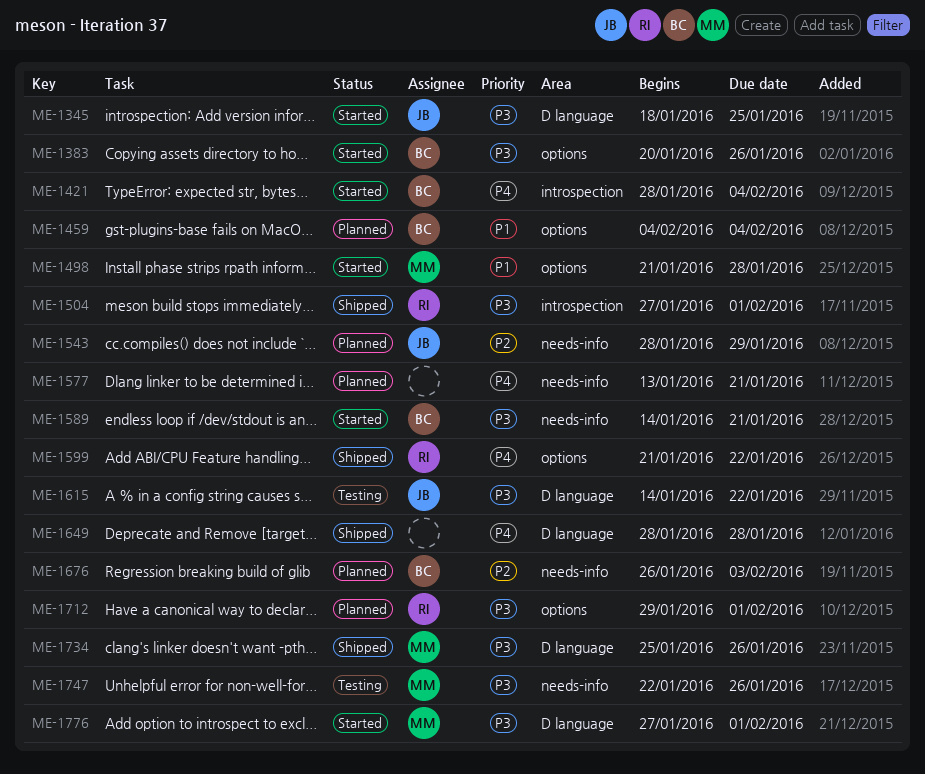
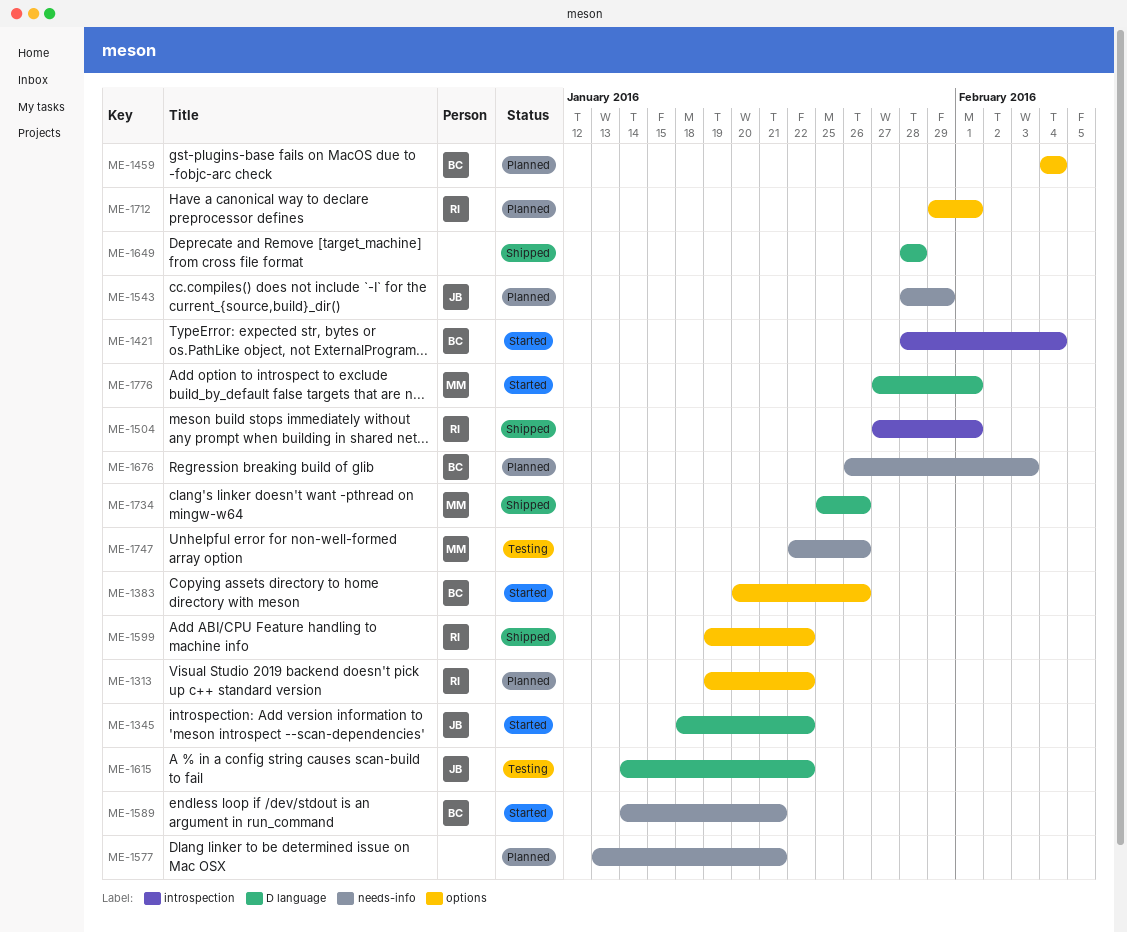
ME-1313: none -> present
ME-1345, due: Jan 25 -> Jan 22
ME-1498: present -> none
ME-1599, start: Jan 21 -> Jan 19

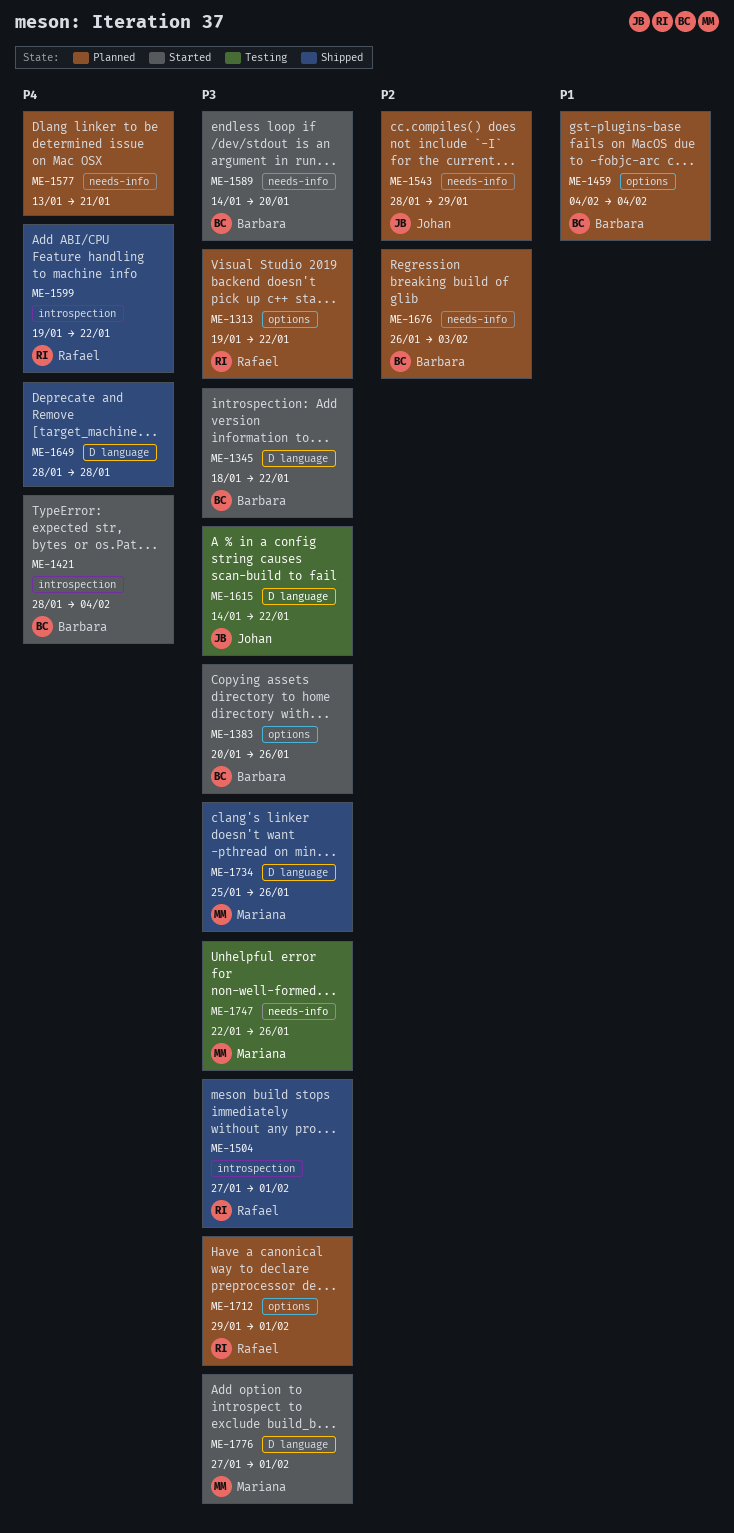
ME-1345, owner: Johan -> Barbara
ME-1589, due: Jan 21 -> Jan 20
ME-1599, label: options -> introspection

